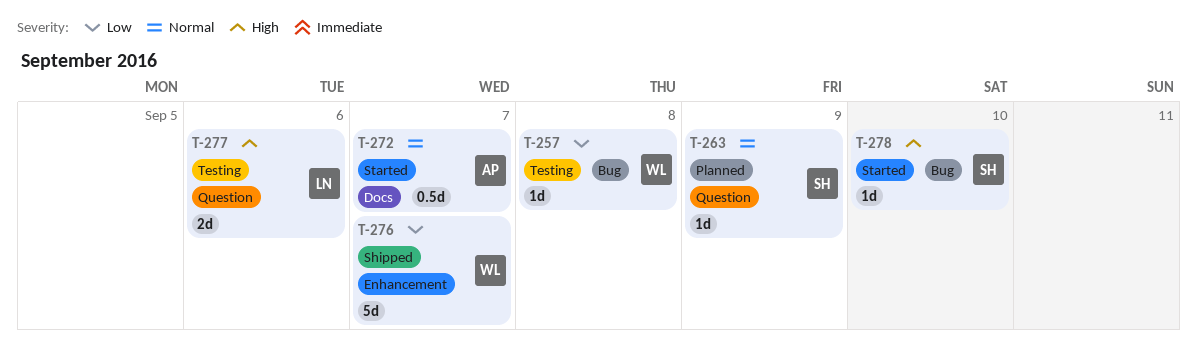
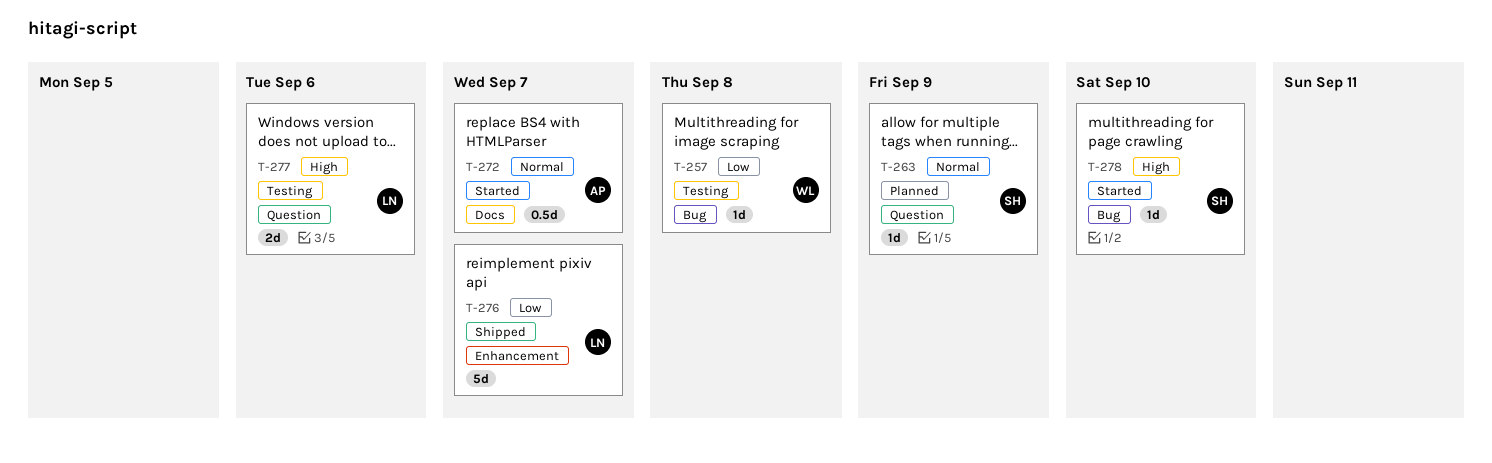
T-276, owner: WL -> LN

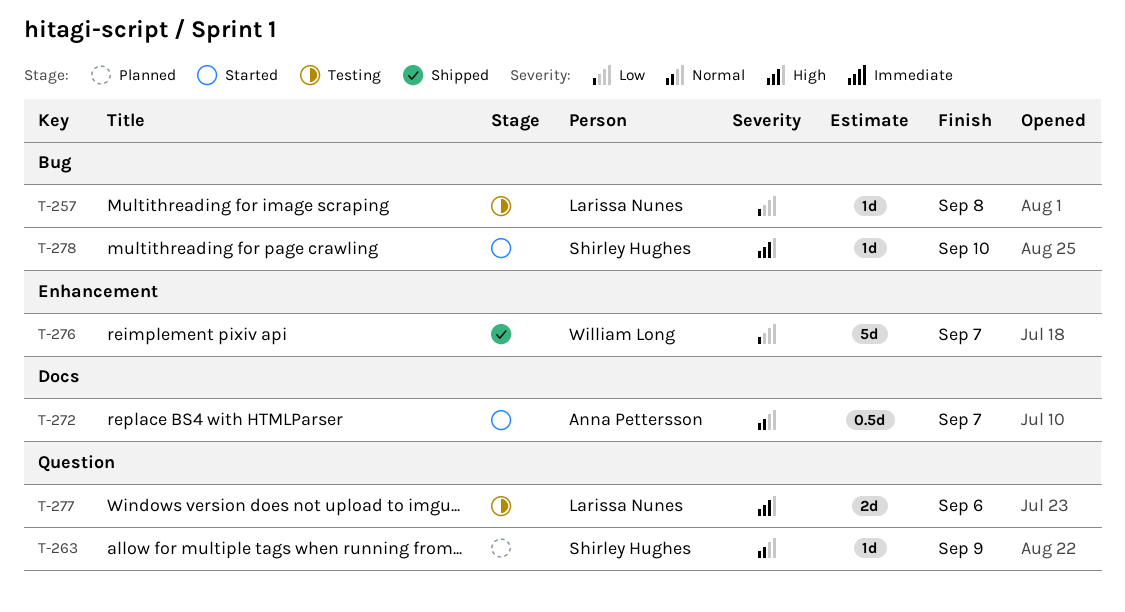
T-257, owner: William Long -> Larissa Nunes
T-276, owner: Larissa Nunes -> William Long

